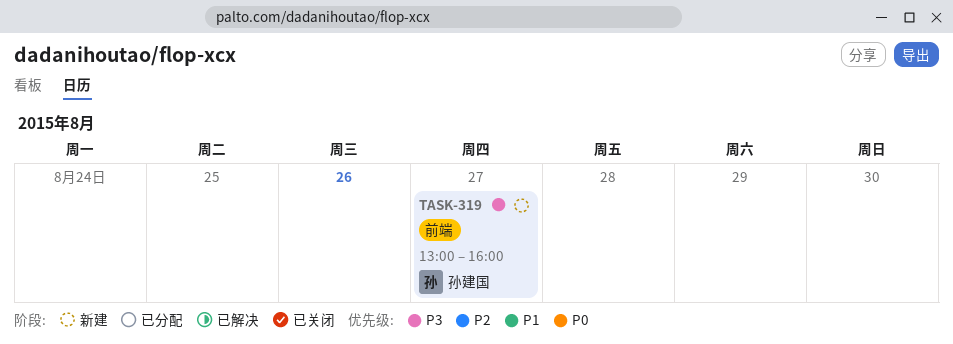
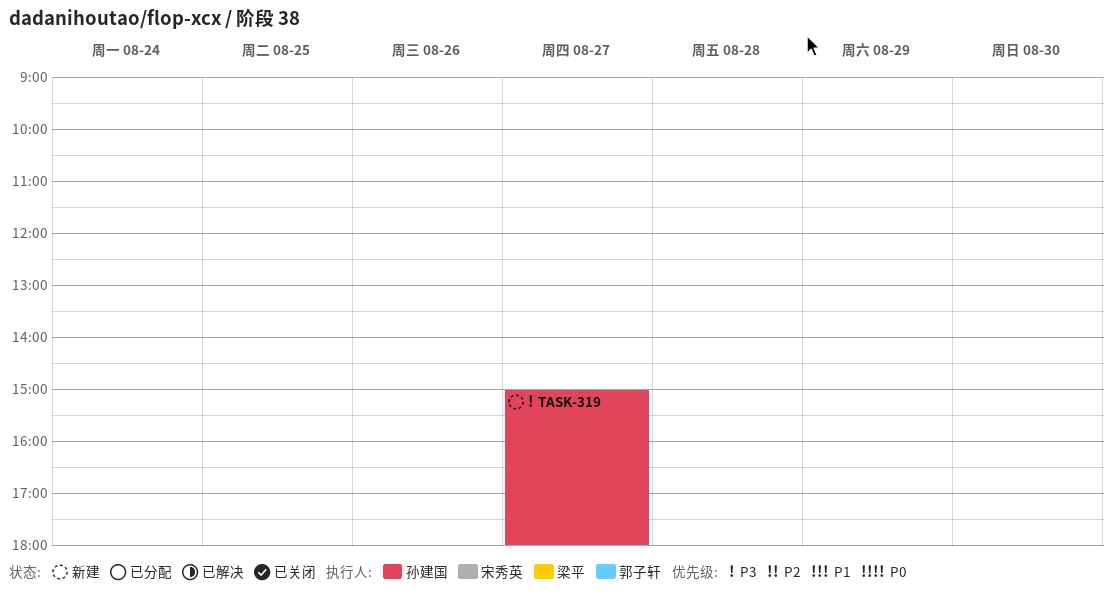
TASK-319, begins: 13:00 -> 15:00
TASK-319, ends: 16:00 -> 18:00

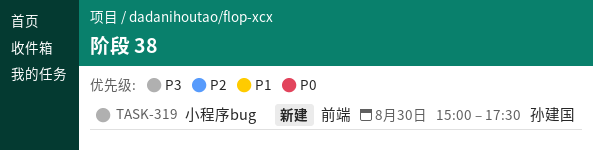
TASK-319, day: Aug 27 -> Aug 30
TASK-319, ends: 18:00 -> 17:30

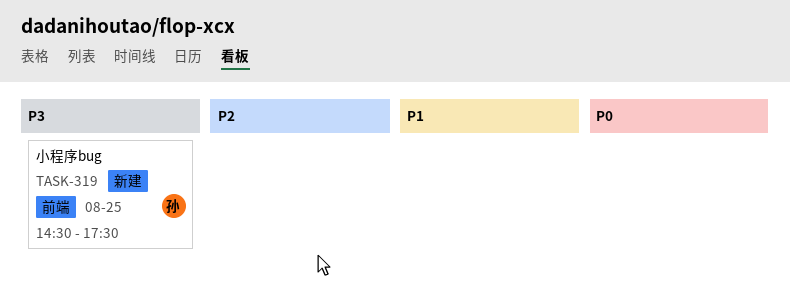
TASK-319, day: Aug 30 -> Aug 25
TASK-319, begins: 15:00 -> 14:30

